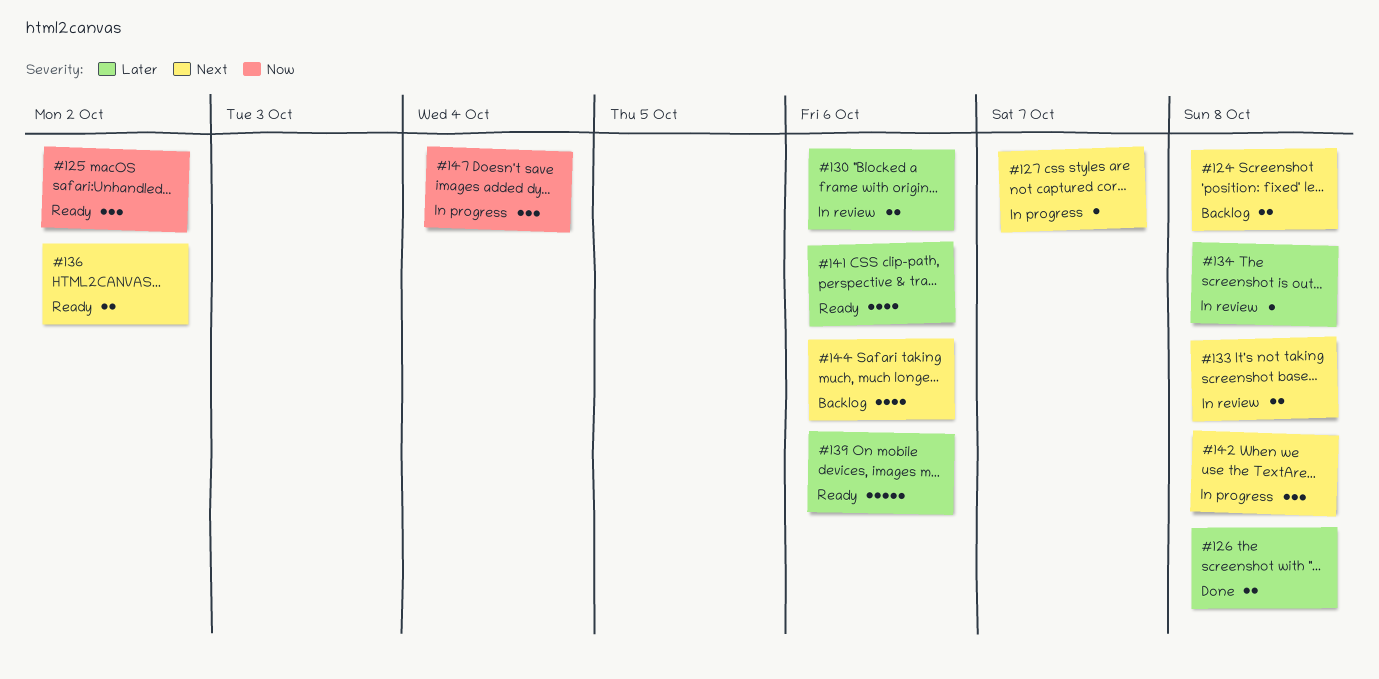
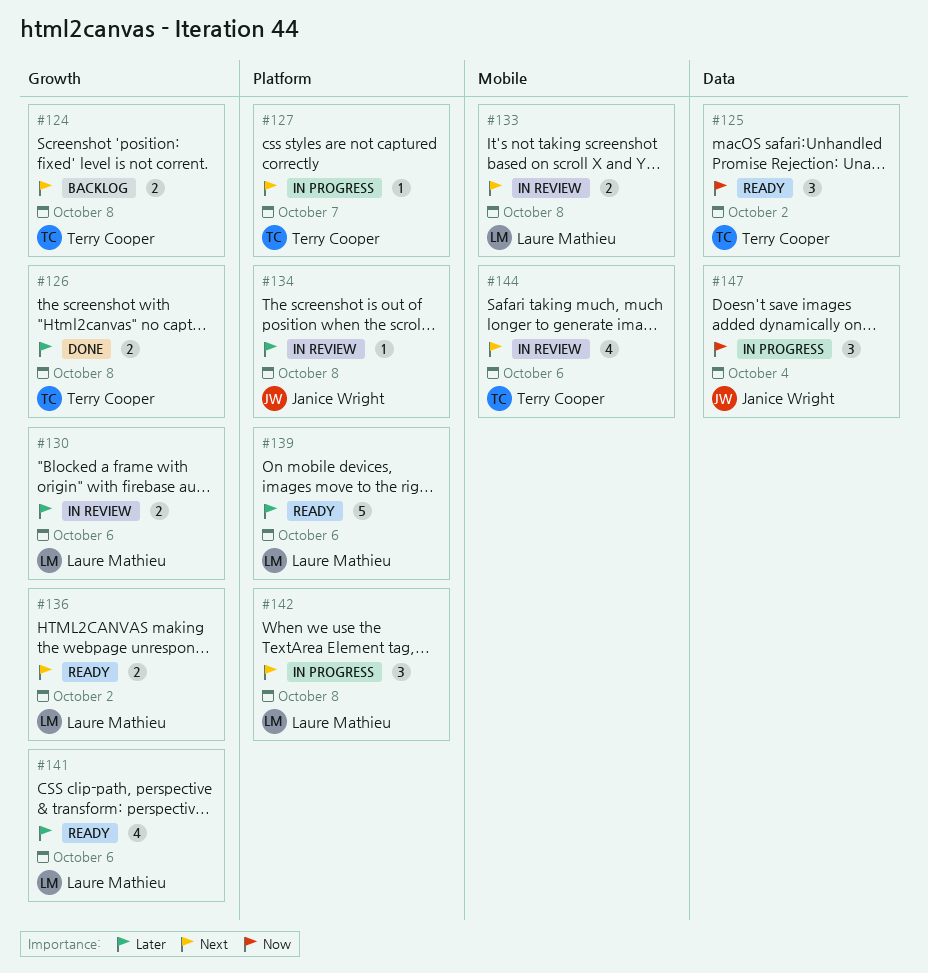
#144, status: Backlog -> In review

